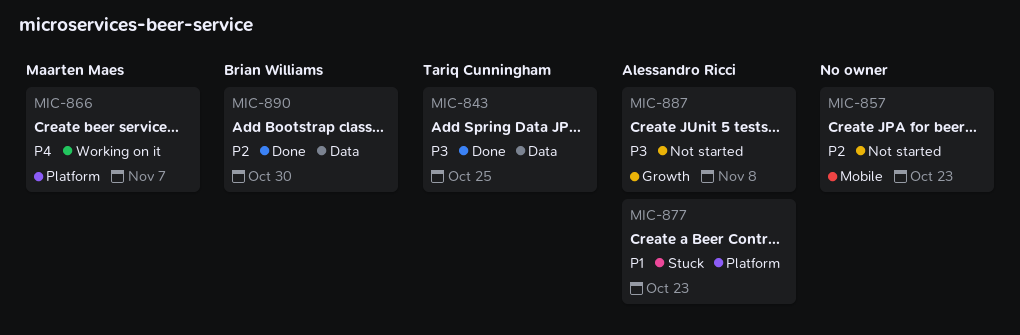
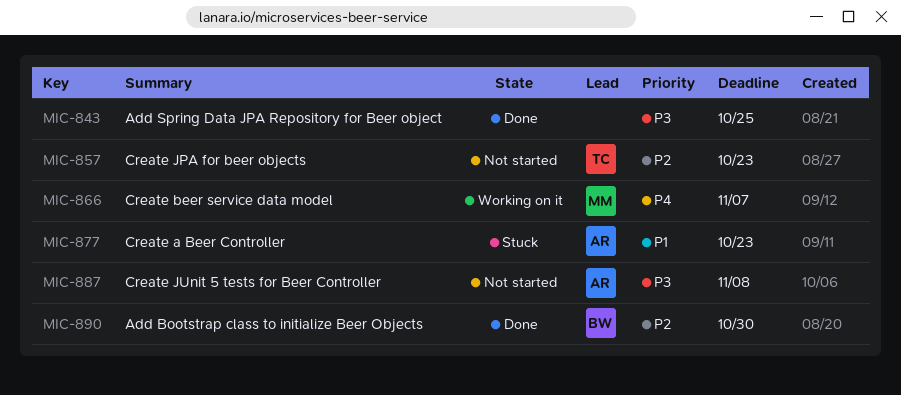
MIC-843, owner: Tariq Cunningham -> none
MIC-857, owner: none -> Tariq Cunningham

